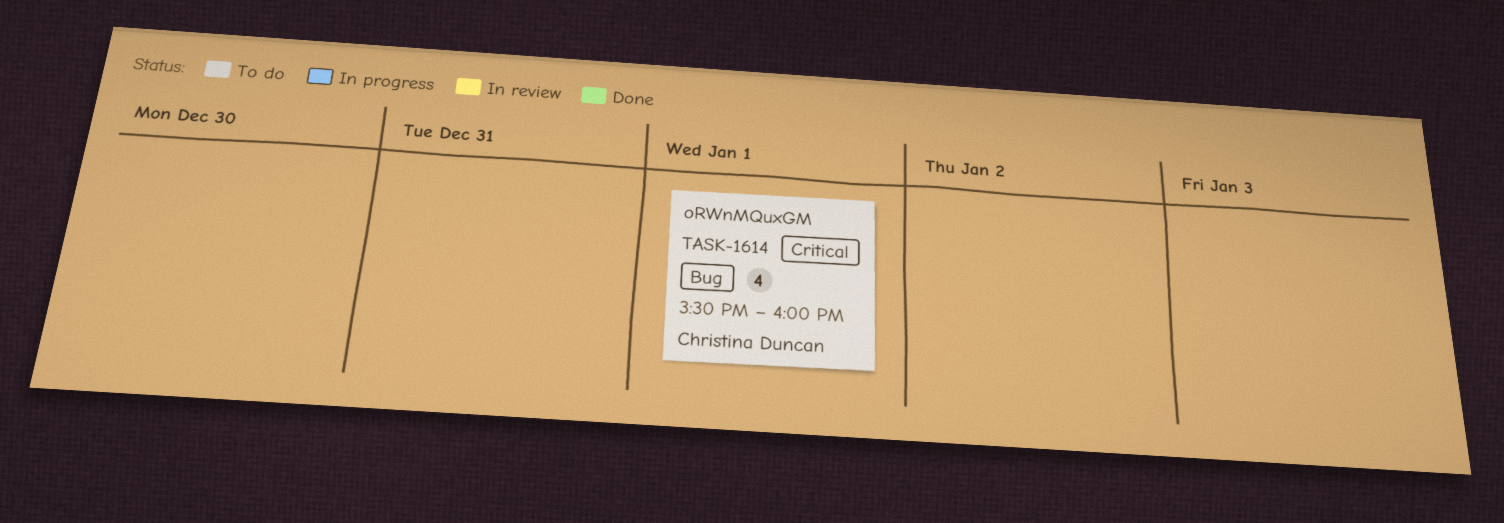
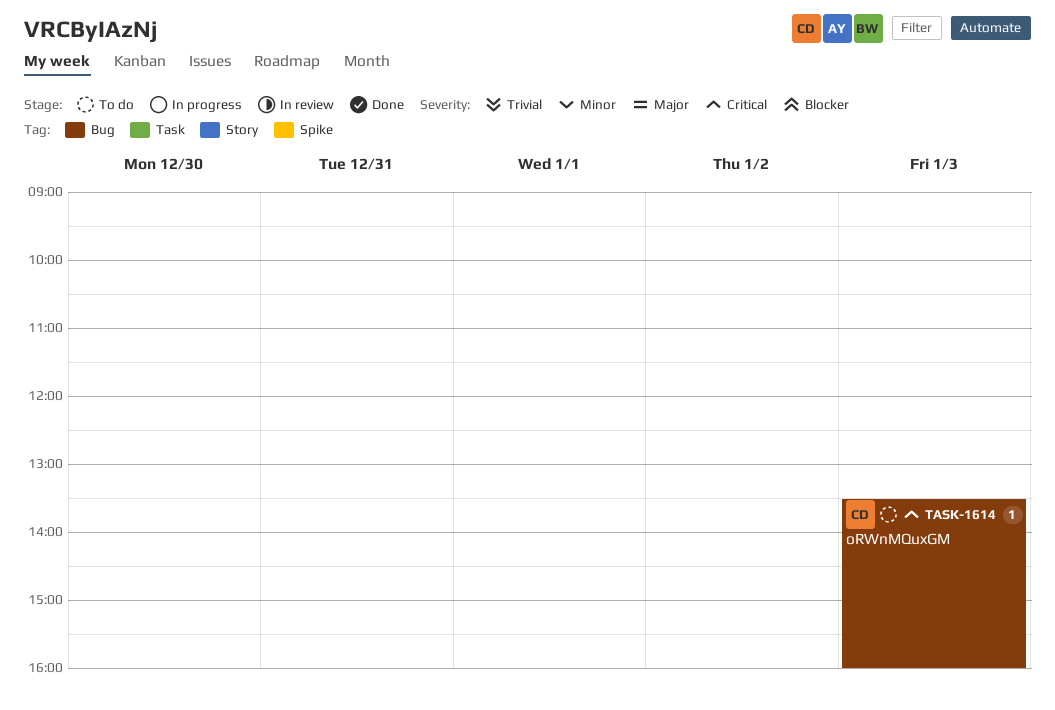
TASK-1614, estimate: 4 -> 1
TASK-1614, day: Jan 1 -> Jan 3
TASK-1614, begins: 15:30 -> 13:30

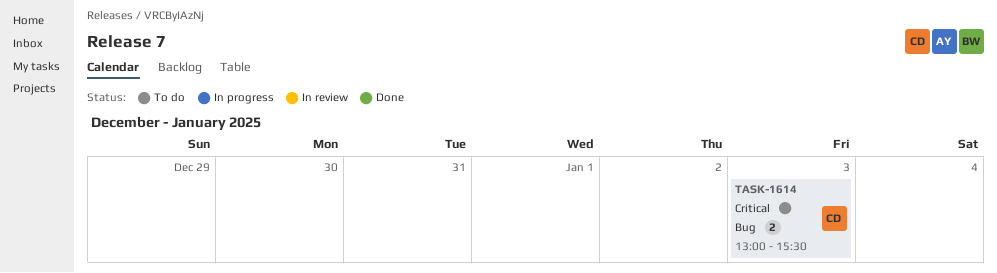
TASK-1614, estimate: 1 -> 2
TASK-1614, begins: 13:30 -> 13:00
TASK-1614, ends: 16:00 -> 15:30

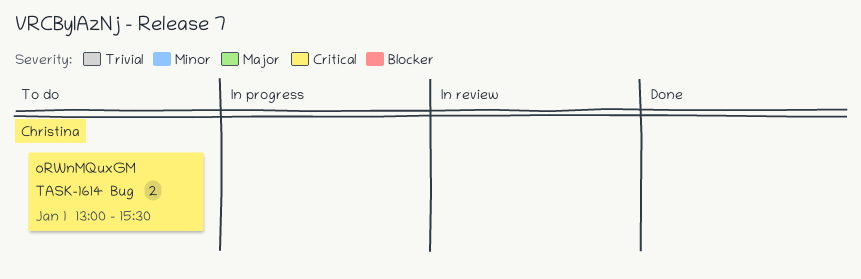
TASK-1614, day: Jan 3 -> Jan 1

